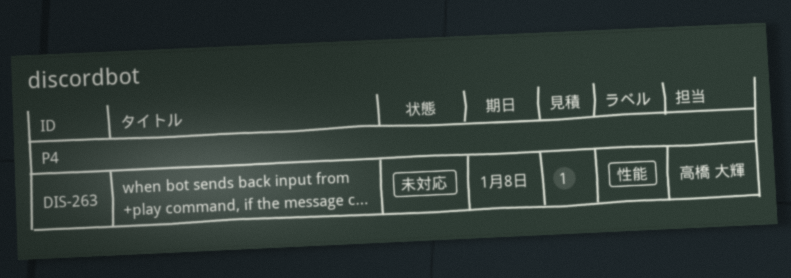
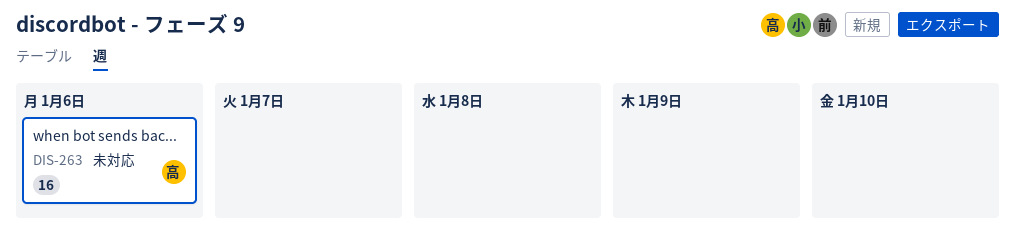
DIS-263, estimate: 1 -> 16
DIS-263, due: Jan 8 -> Jan 6

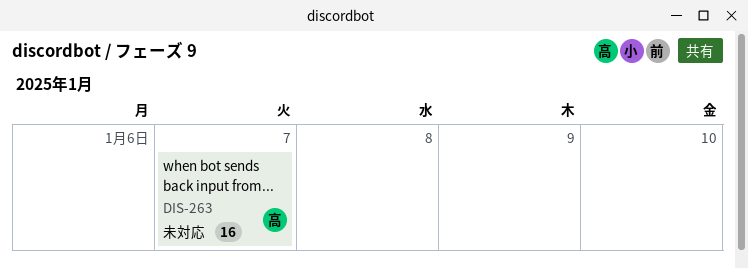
DIS-263, due: Jan 6 -> Jan 7

